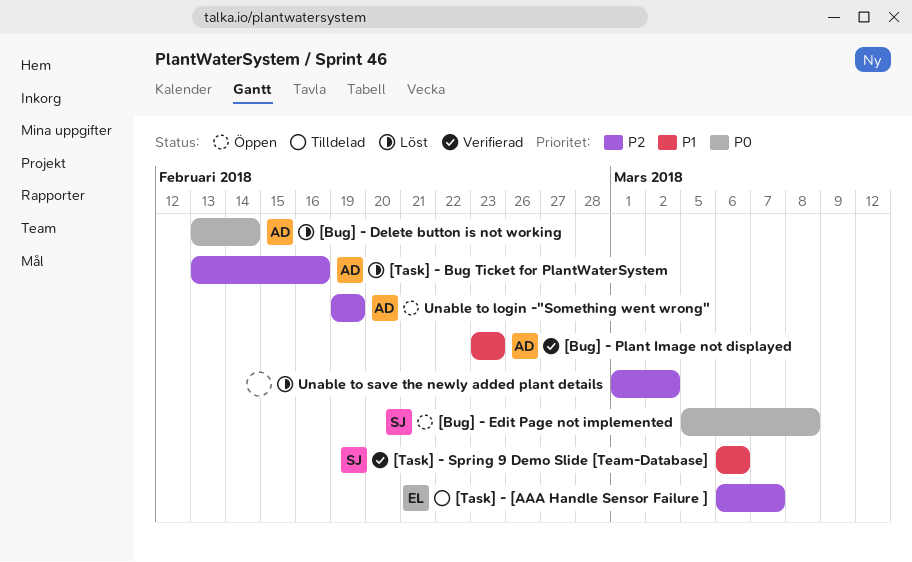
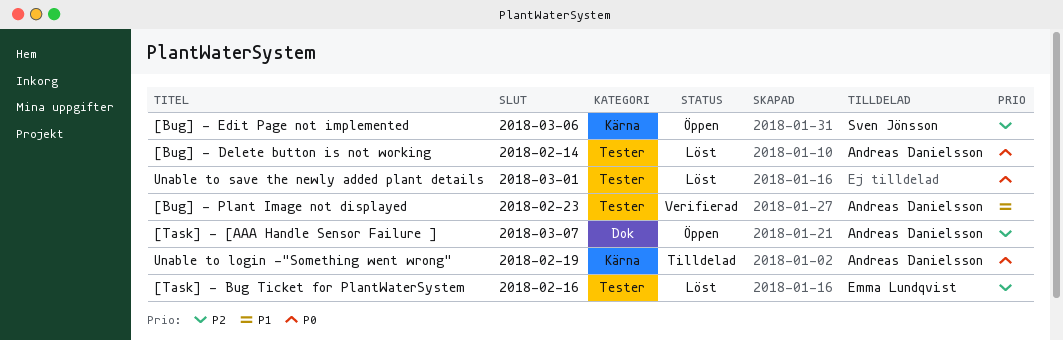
[Bug] - Edit Page not implemented, priority: P0 -> P2
[Bug] - Edit Page not implemented, due: Mar 8 -> Mar 6
[Task] - [AAA Handle Sensor Failure ], status: Tilldelad -> Öppen
[Task] - [AAA Handle Sensor Failure ], owner: Emma Lundqvist -> Andreas Danielsson
[Task] - Bug Ticket for PlantWaterSystem, owner: Andreas Danielsson -> Emma Lundqvist
[Task] - Spring 9 Demo Slide [Team-Database]: present -> none
Unable to login -"Something went wrong", status: Öppen -> Tilldelad
Unable to login -"Something went wrong", priority: P2 -> P0
Unable to save the newly added plant details, priority: P2 -> P0
Unable to save the newly added plant details, due: Mar 2 -> Mar 1

